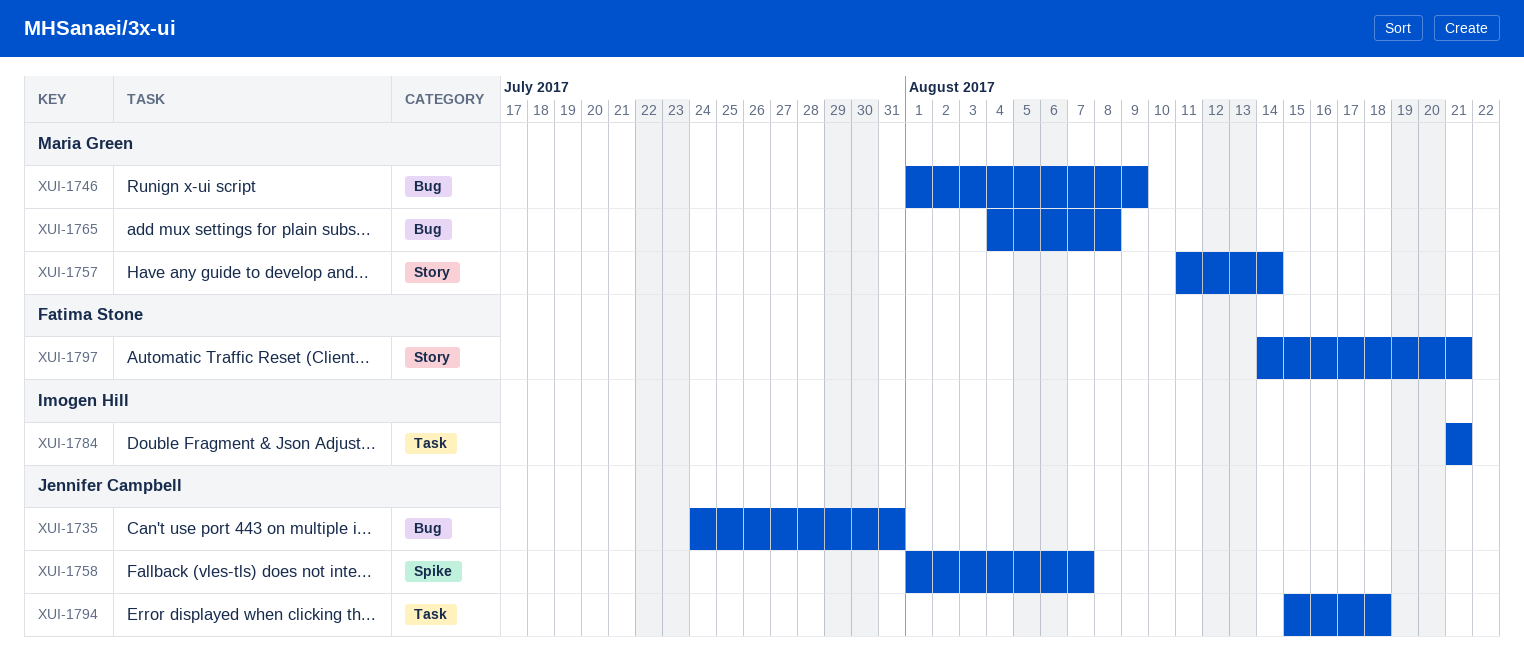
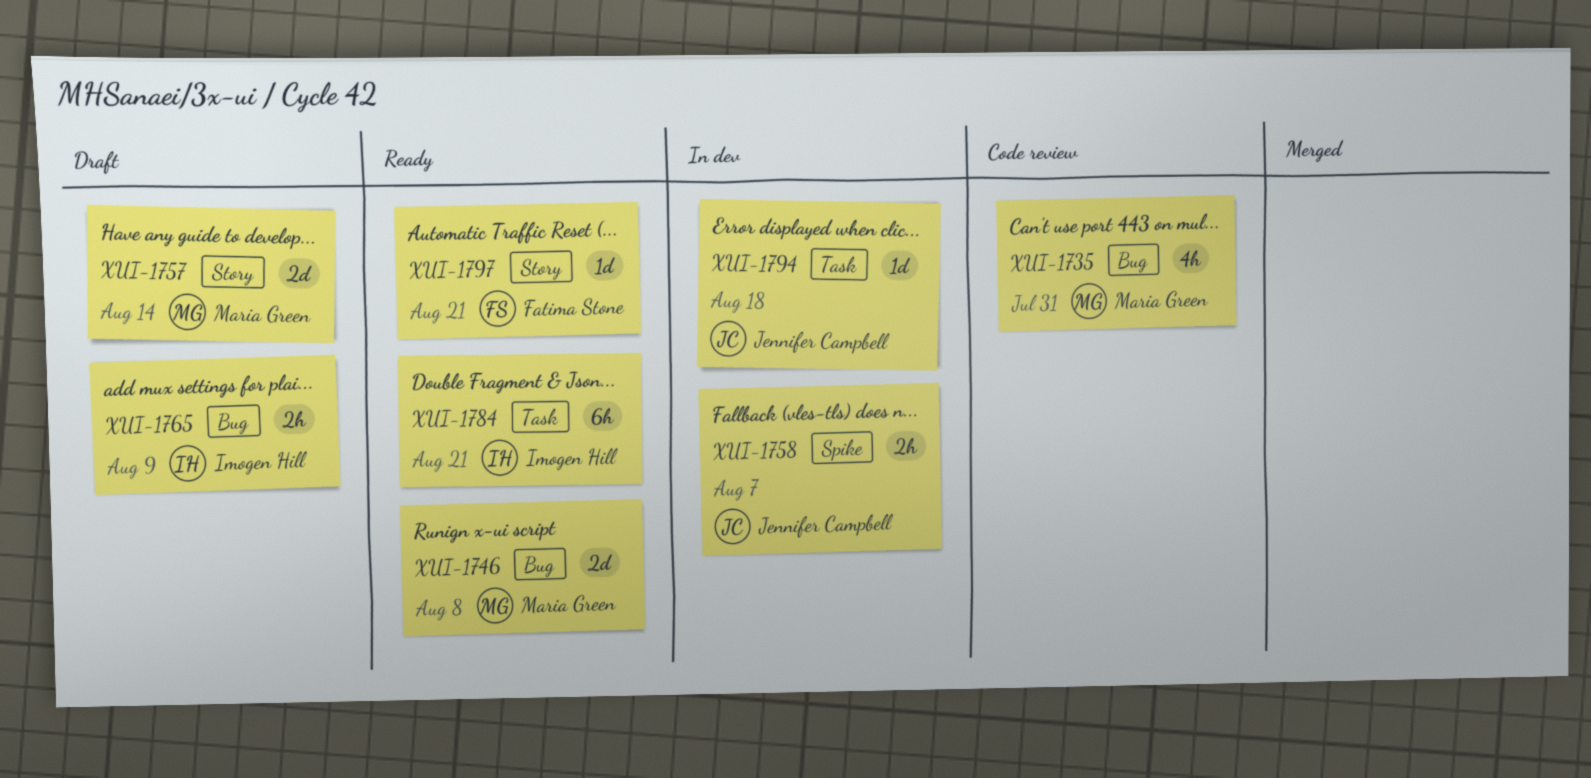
XUI-1735, owner: Jennifer Campbell -> Maria Green
XUI-1746, due: Aug 9 -> Aug 8
XUI-1765, owner: Maria Green -> Imogen Hill
XUI-1765, due: Aug 8 -> Aug 9

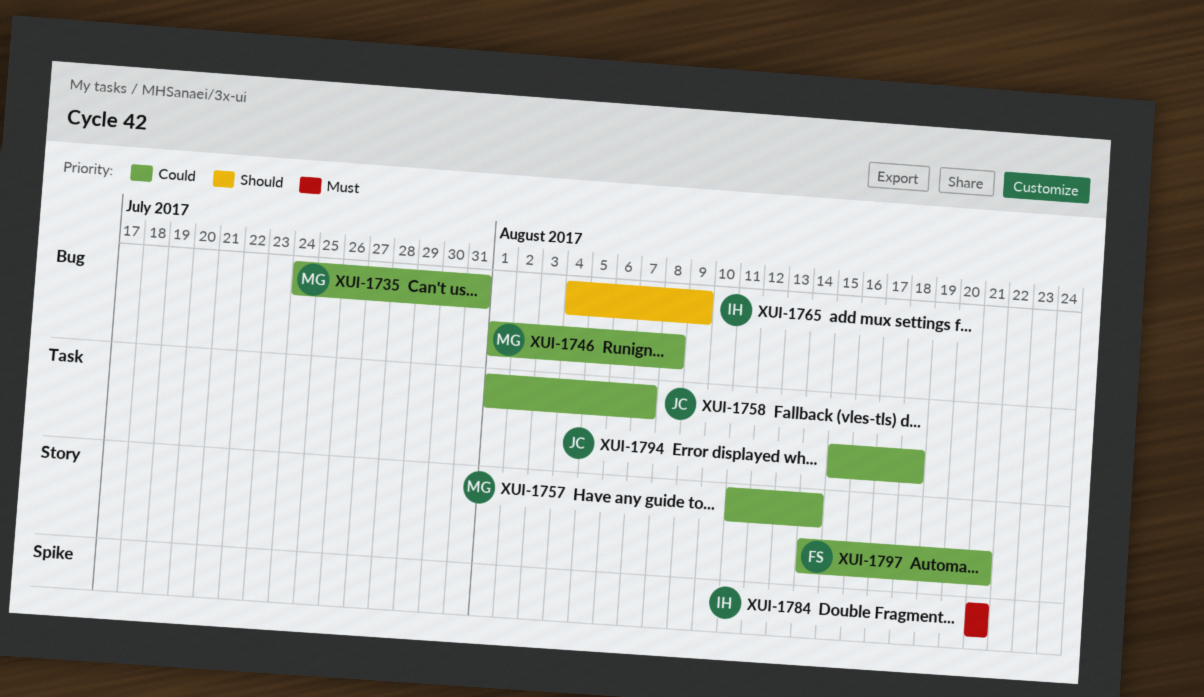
XUI-1758, label: Spike -> Task
XUI-1784, label: Task -> Spike

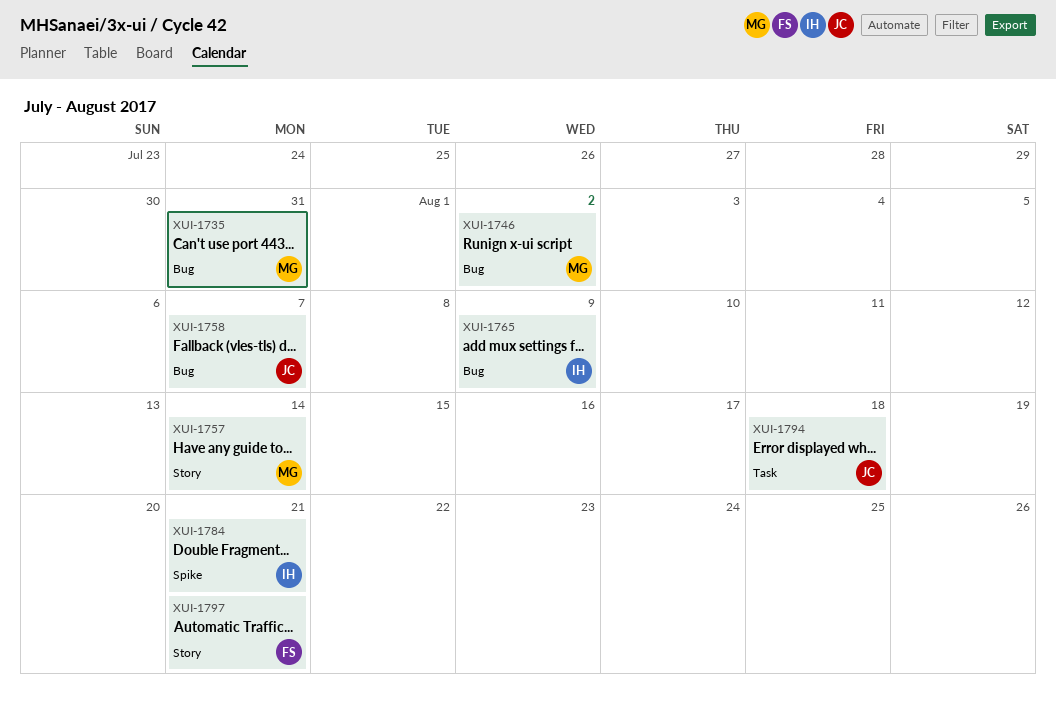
XUI-1746, due: Aug 8 -> Aug 2
XUI-1758, label: Task -> Bug

